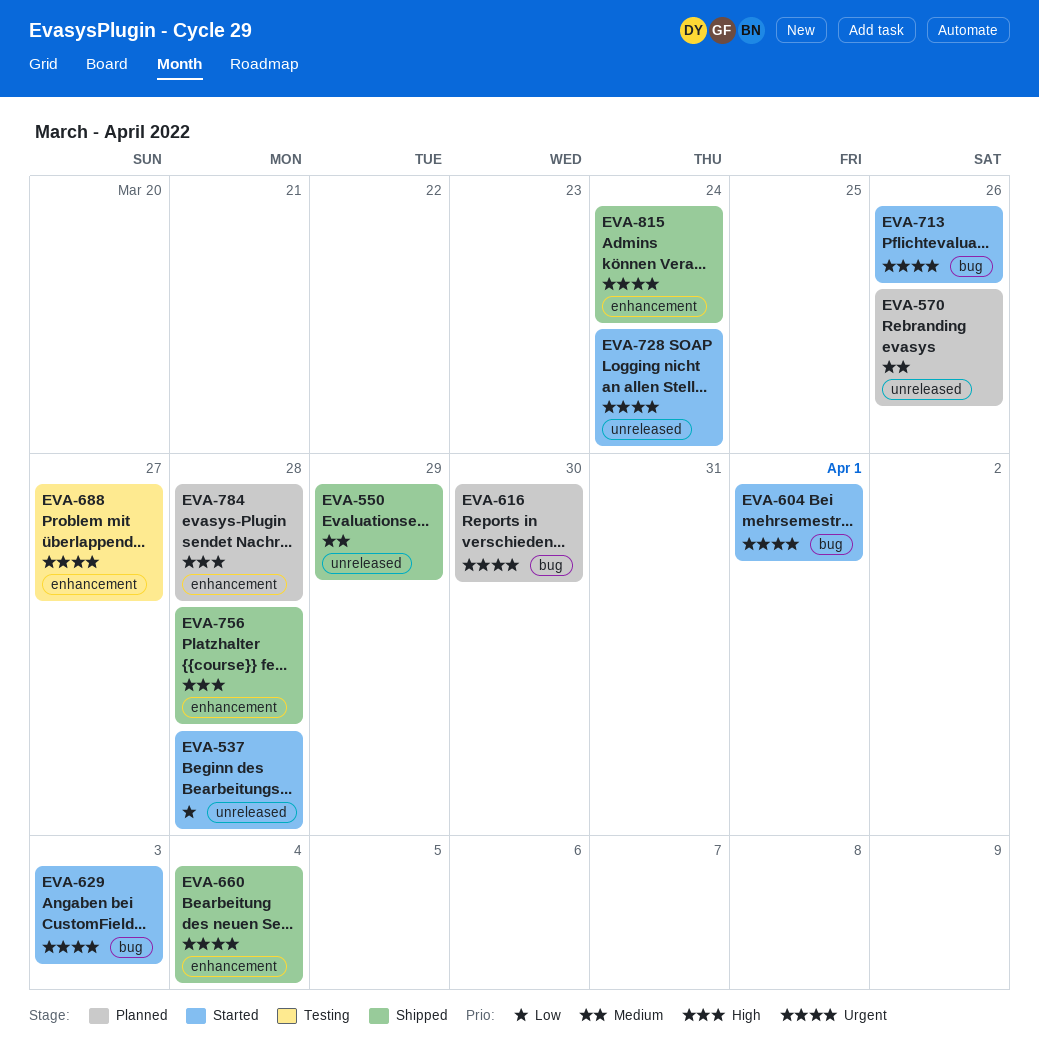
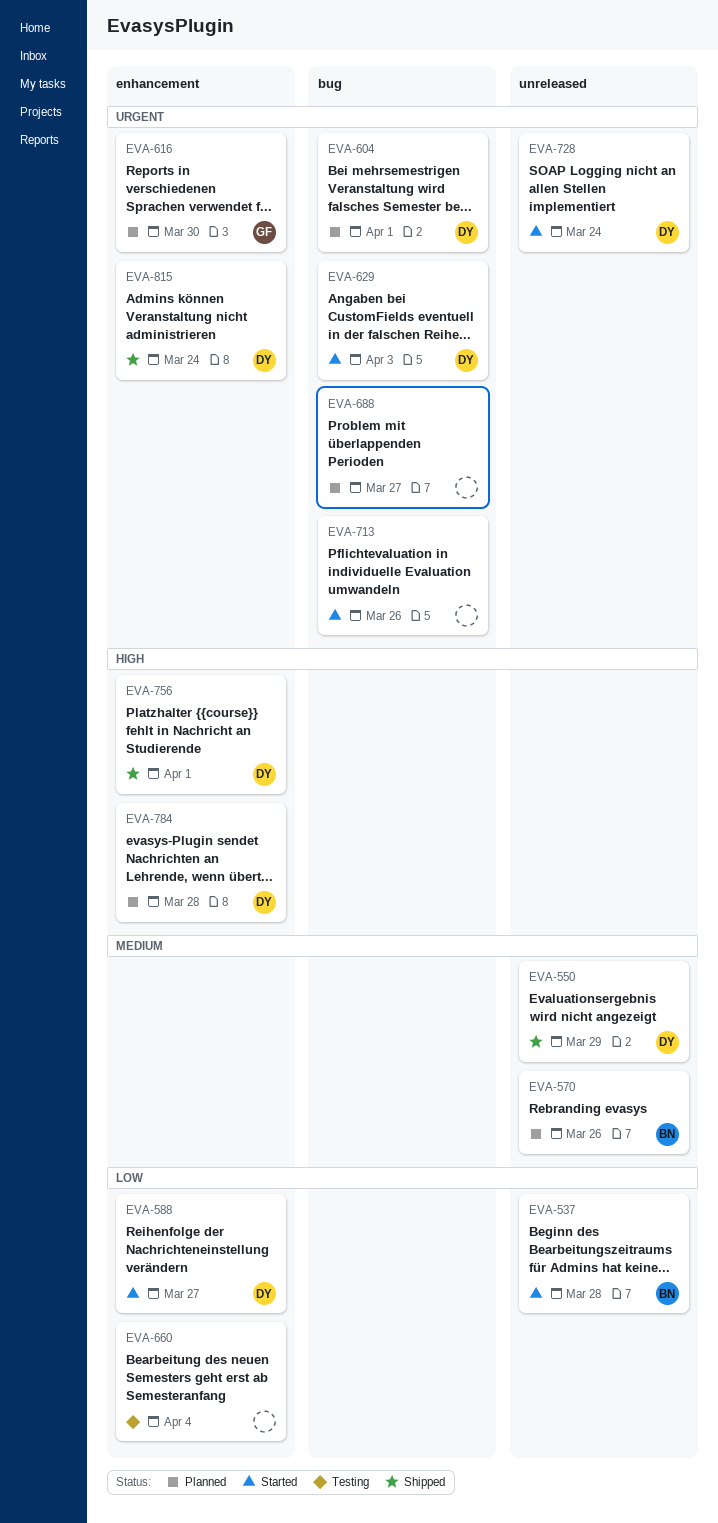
EVA-588: none -> present
EVA-604, status: Started -> Planned
EVA-616, label: bug -> enhancement
EVA-660, status: Shipped -> Testing
EVA-660, priority: Urgent -> Low
EVA-688, status: Testing -> Planned
EVA-688, label: enhancement -> bug
EVA-756, due: Mar 28 -> Apr 1

